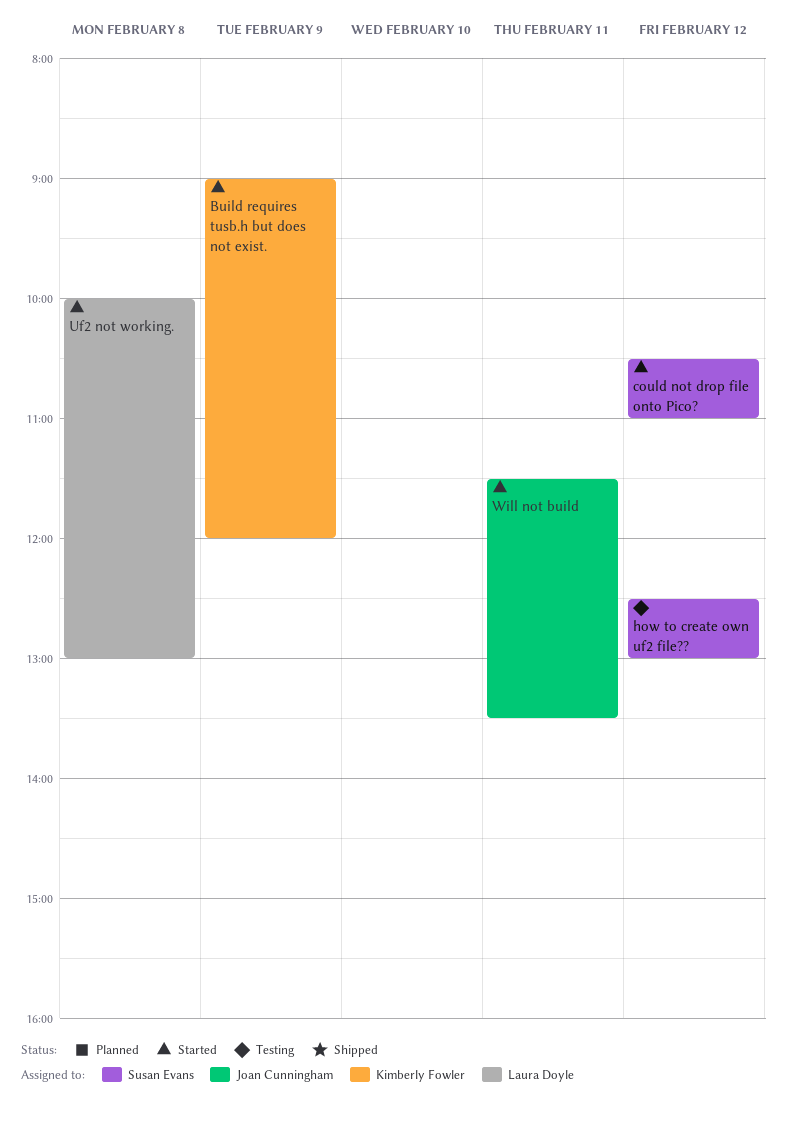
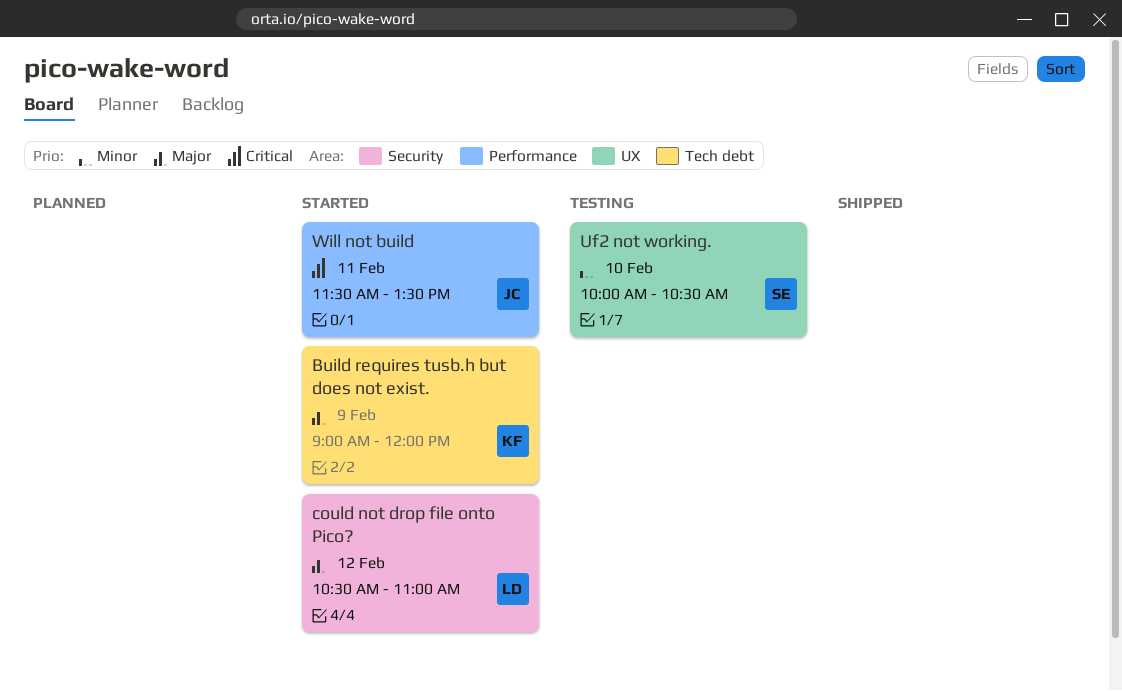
could not drop file onto Pico?, owner: Susan Evans -> Laura Doyle
how to create own uf2 file??: present -> none
Uf2 not working., status: Started -> Testing
Uf2 not working., owner: Laura Doyle -> Susan Evans
Uf2 not working., day: Feb 8 -> Feb 10
Uf2 not working., ends: 13:00 -> 10:30

